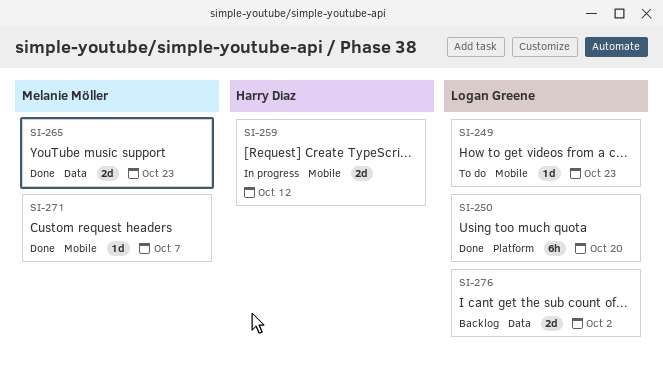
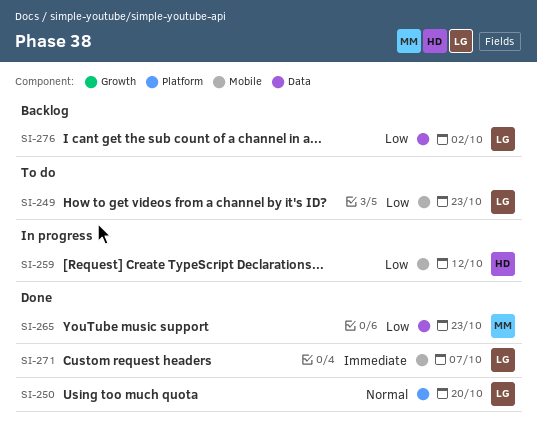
SI-271, owner: Melanie Möller -> Logan Greene

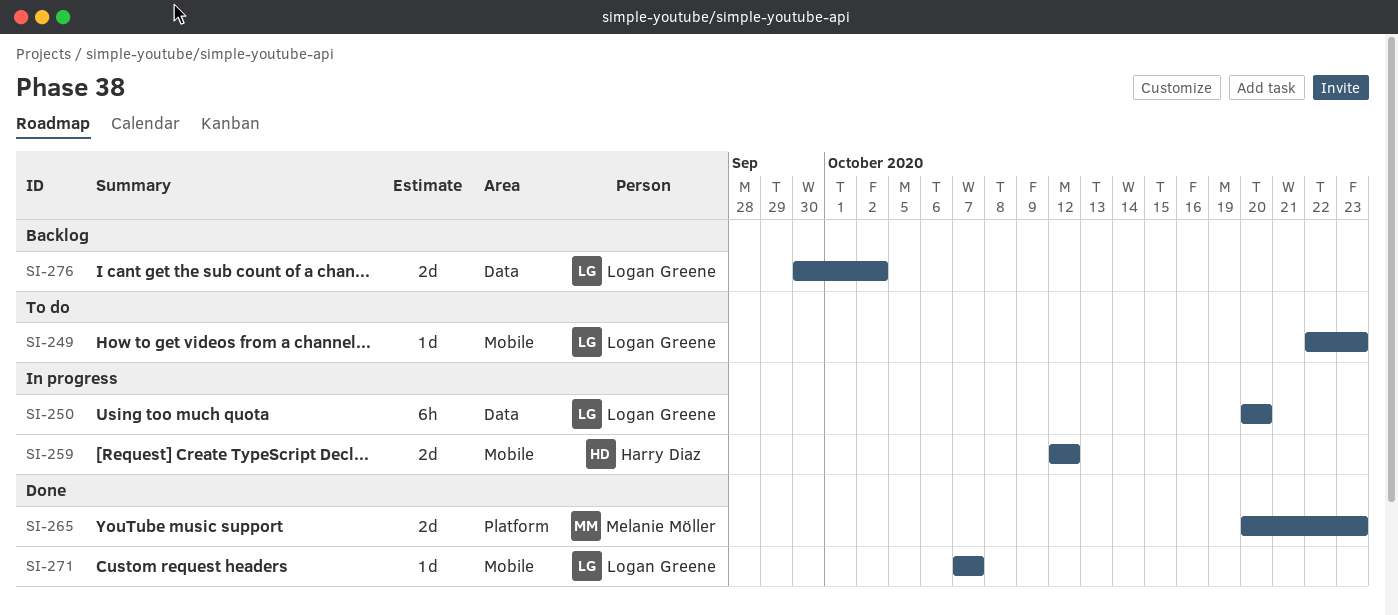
SI-250, status: Done -> In progress
SI-250, label: Platform -> Data
SI-265, label: Data -> Platform

